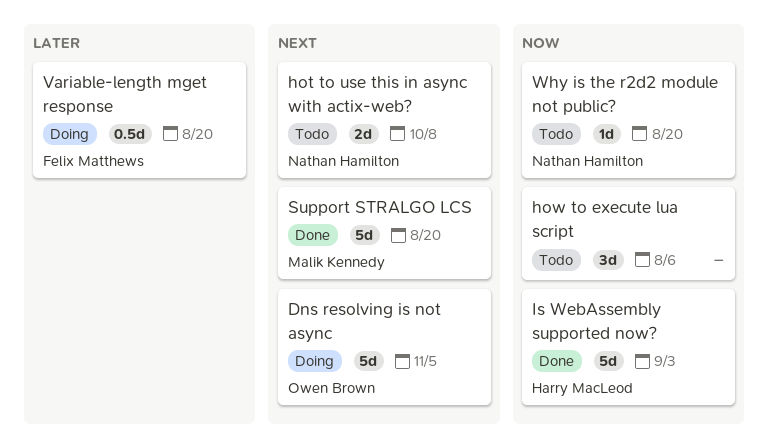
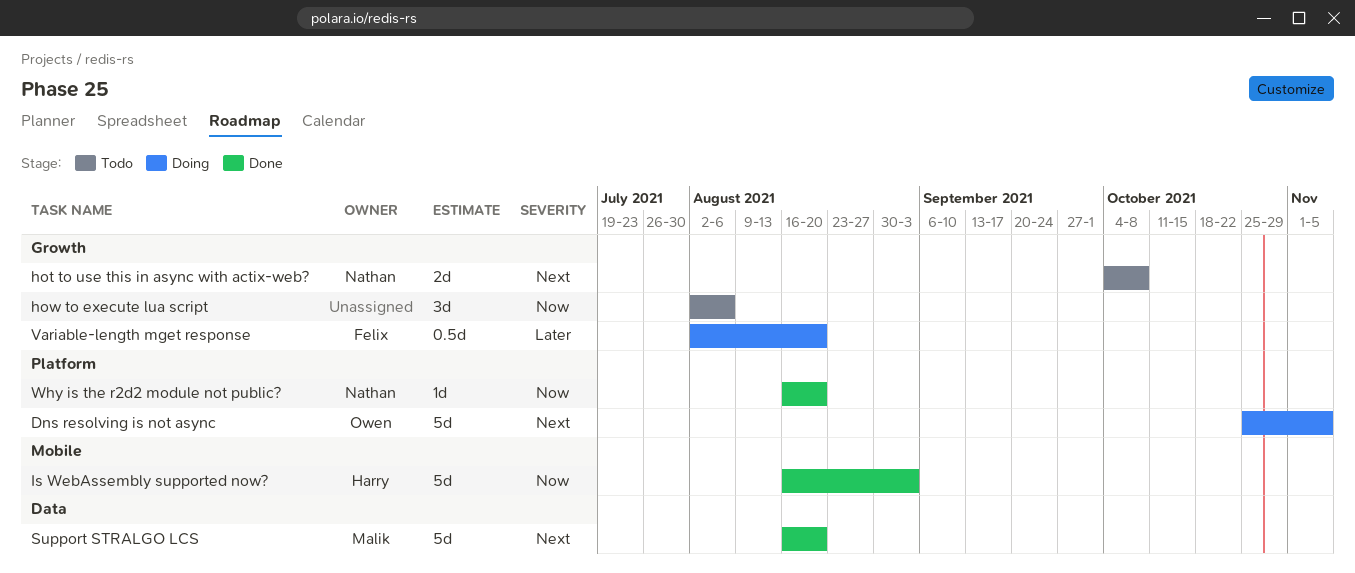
Why is the r2d2 module not public?, status: Todo -> Done

